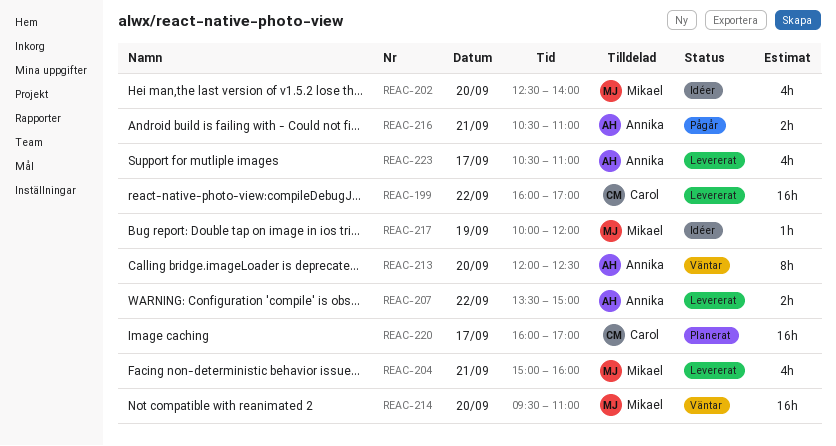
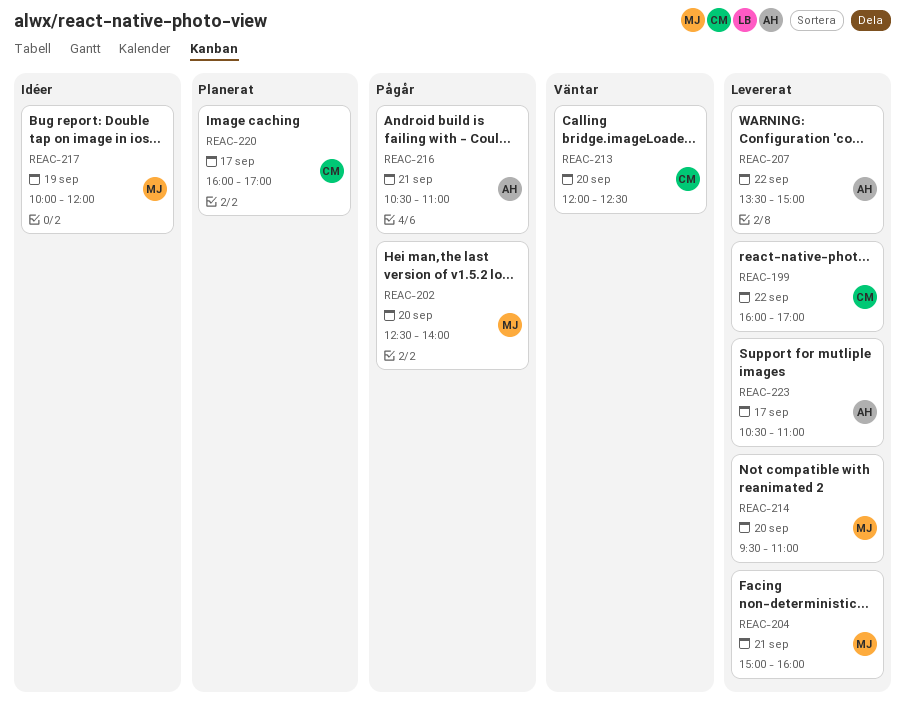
REAC-202, status: Idéer -> Pågår
REAC-213, owner: Annika -> Carol
REAC-214, status: Väntar -> Levererat

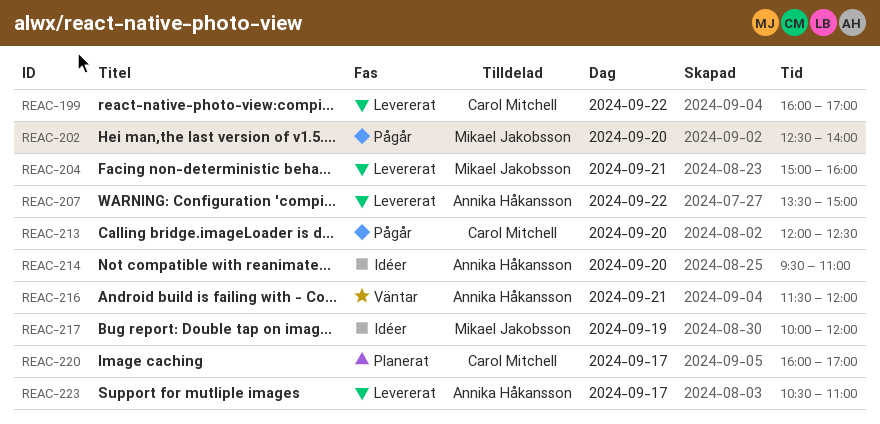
REAC-213, status: Väntar -> Pågår
REAC-214, status: Levererat -> Idéer
REAC-214, owner: Mikael Jakobsson -> Annika Håkansson
REAC-216, status: Pågår -> Väntar
REAC-216, begins: 10:30 -> 11:30
REAC-216, ends: 11:00 -> 12:00

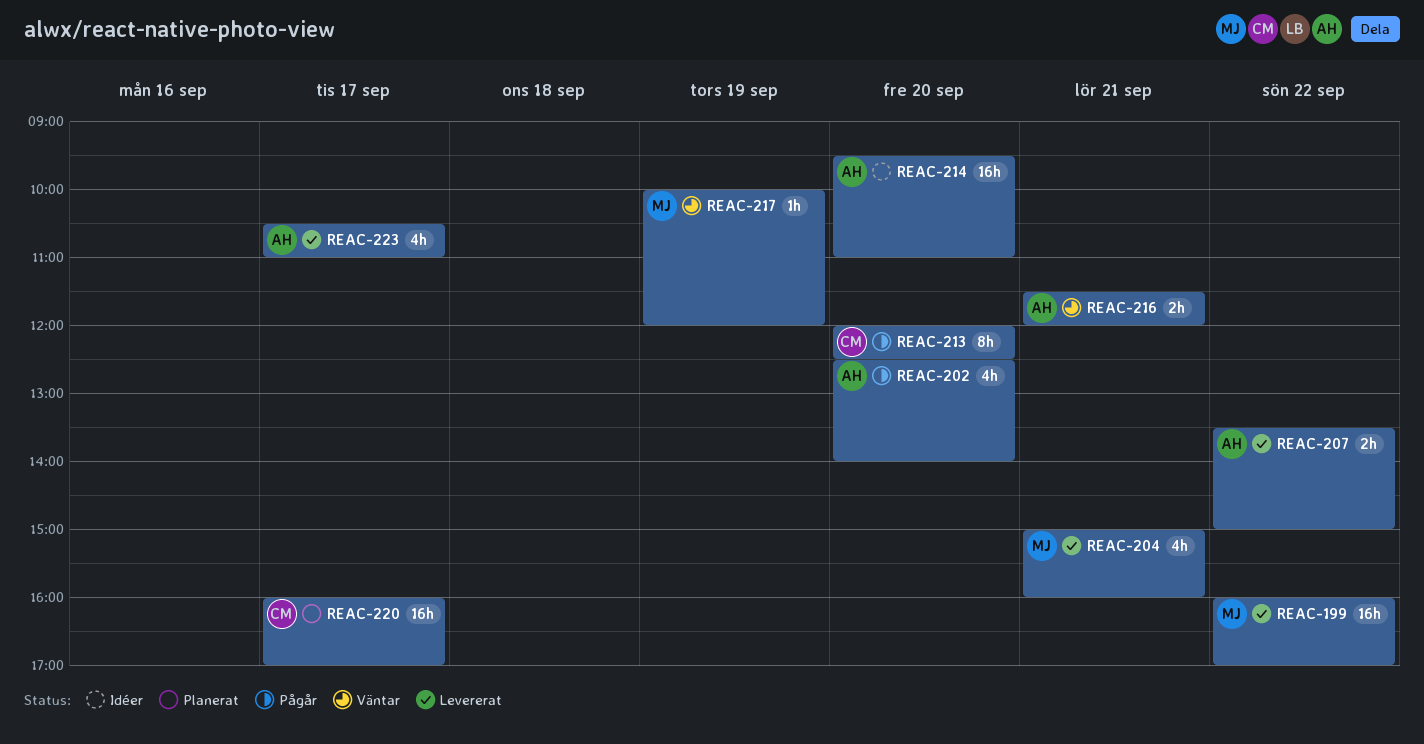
REAC-199, owner: Carol Mitchell -> Mikael Jakobsson
REAC-202, owner: Mikael Jakobsson -> Annika Håkansson
REAC-217, status: Idéer -> Väntar

